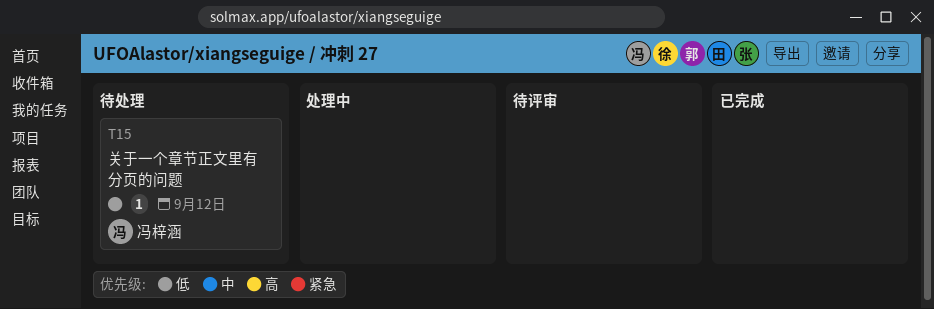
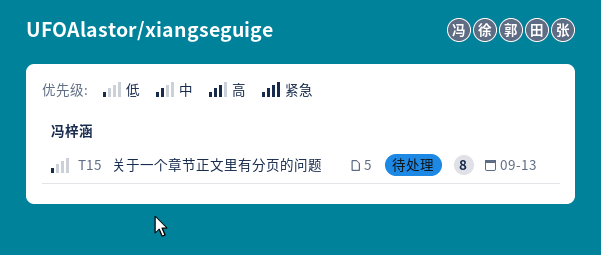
T15, estimate: 1 -> 8
T15, due: Sep 12 -> Sep 13

